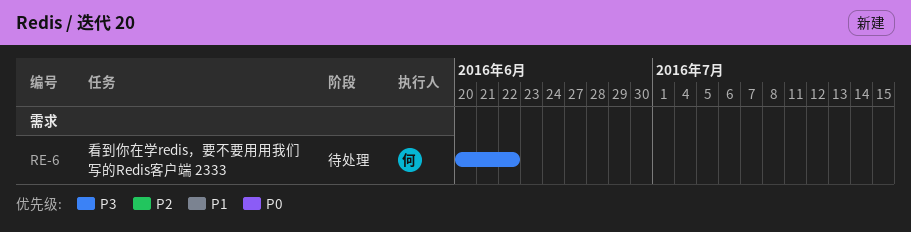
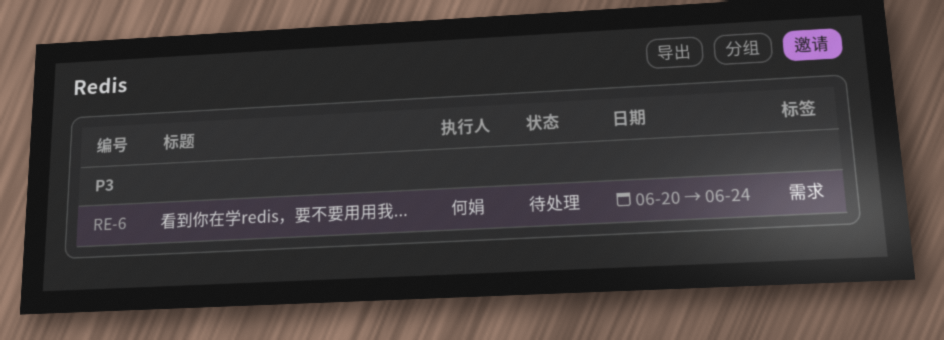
RE-6, due: Jun 22 -> Jun 24

